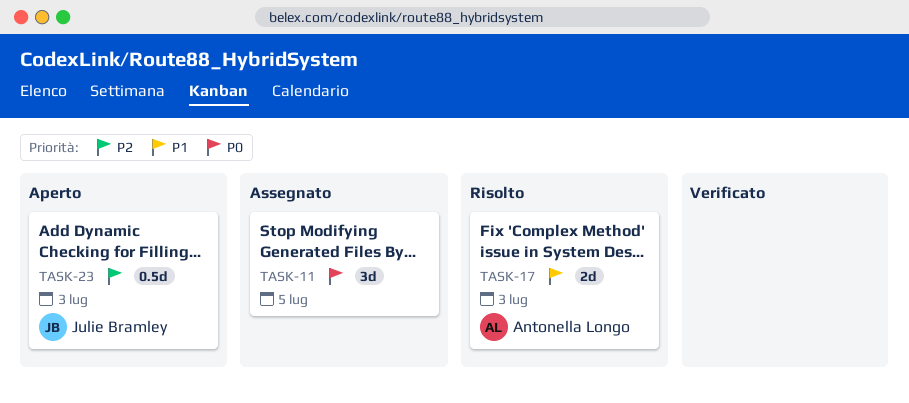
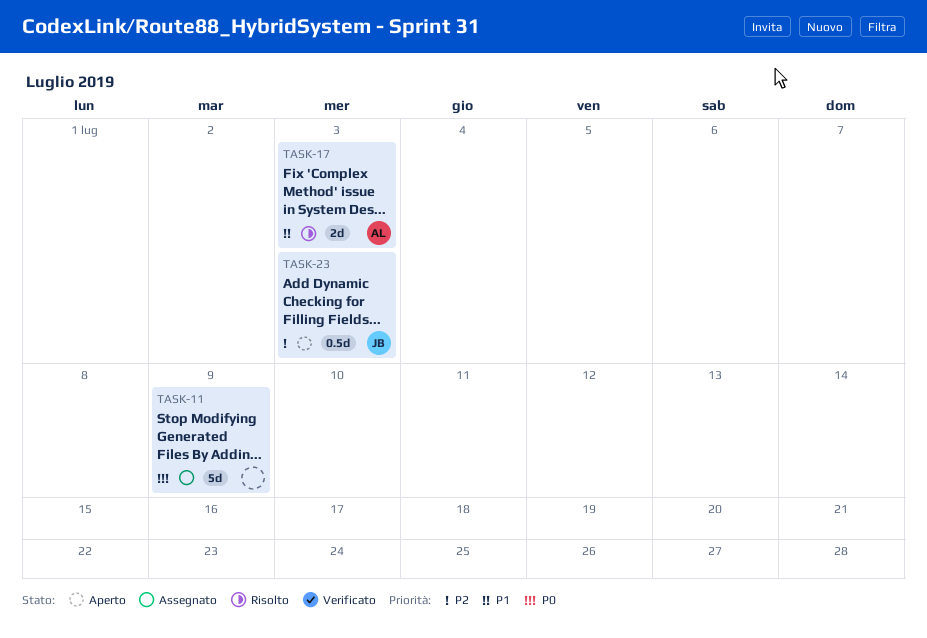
TASK-11, estimate: 3d -> 5d
TASK-11, due: Jul 5 -> Jul 9

